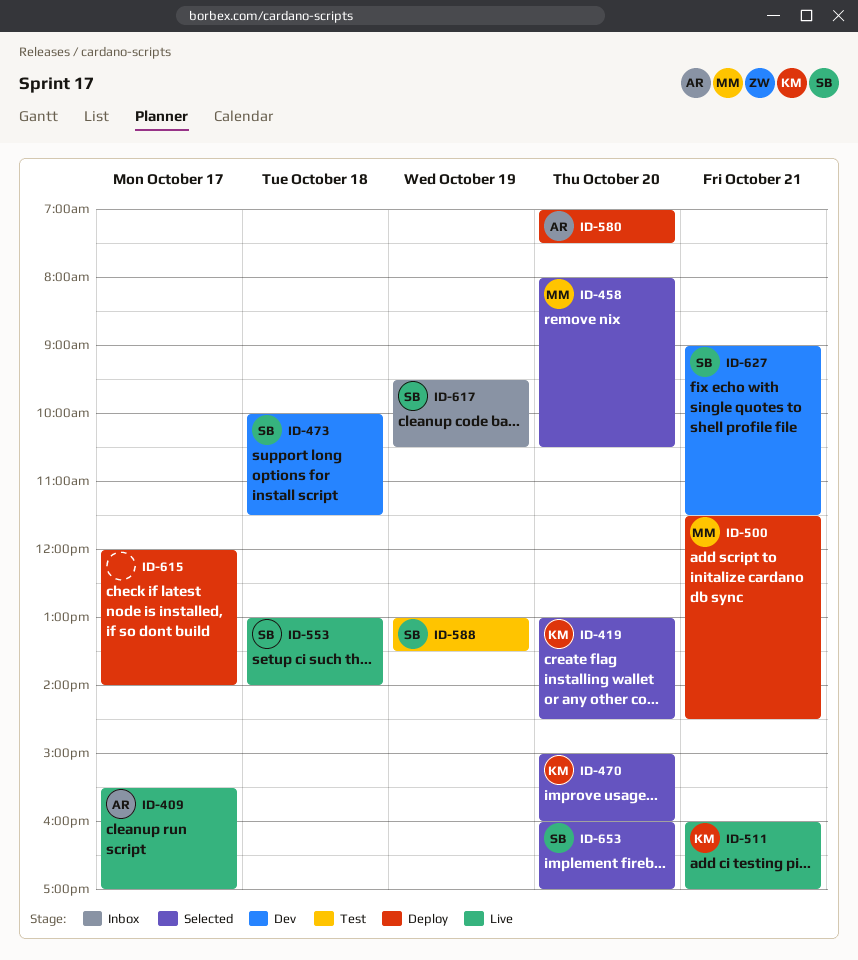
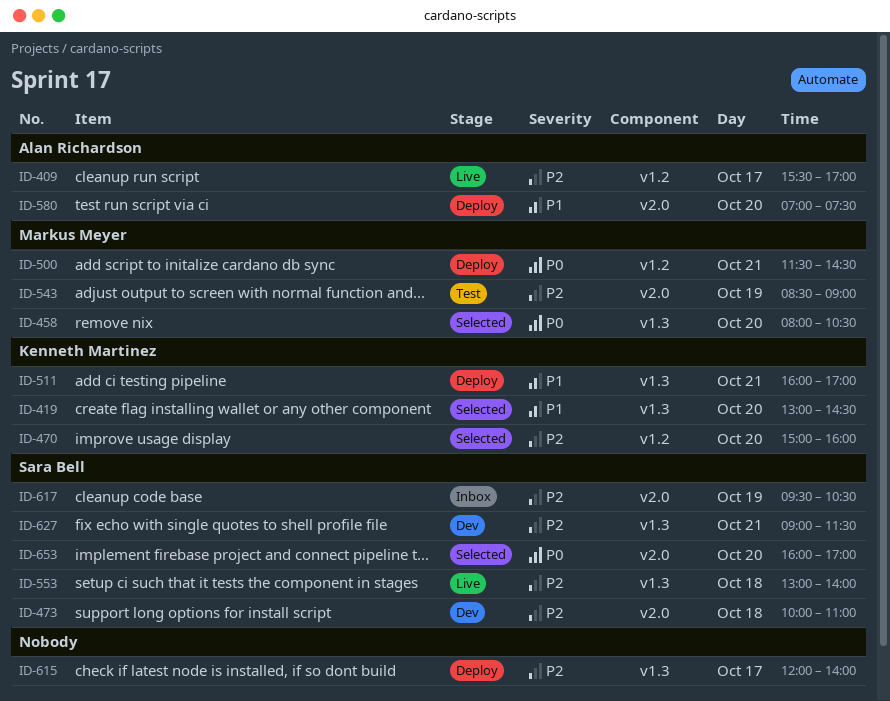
ID-473, ends: 11:30 -> 11:00
ID-511, status: Live -> Deploy
ID-543: none -> present
ID-588: present -> none

